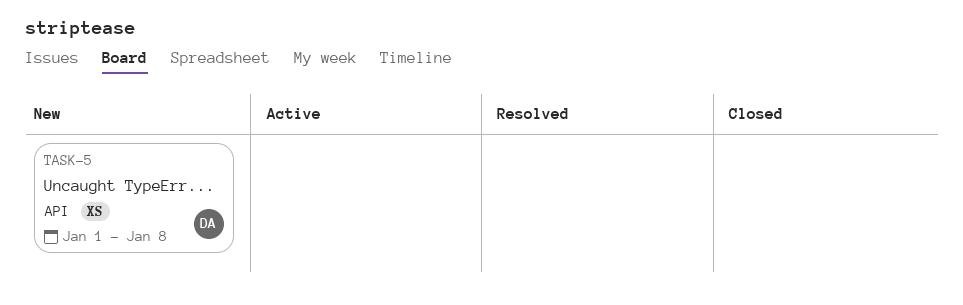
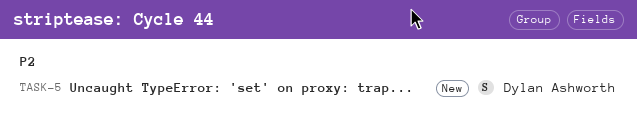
TASK-5, estimate: XS -> S

